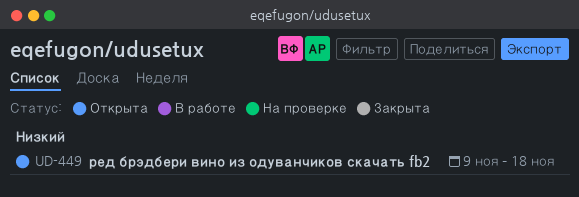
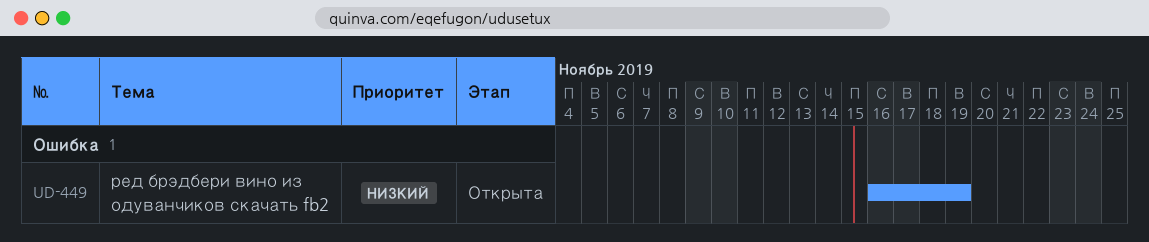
UD-449, start: Nov 9 -> Nov 16
UD-449, due: Nov 18 -> Nov 19

